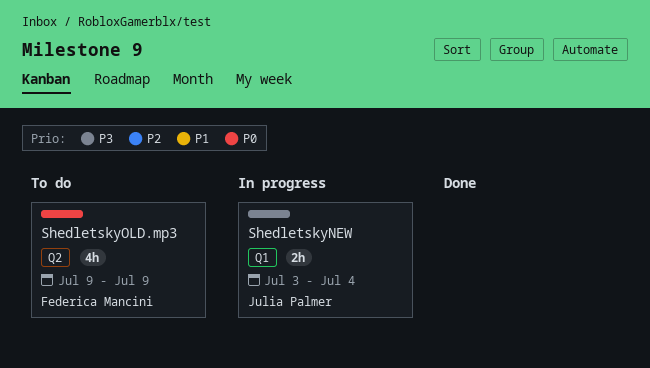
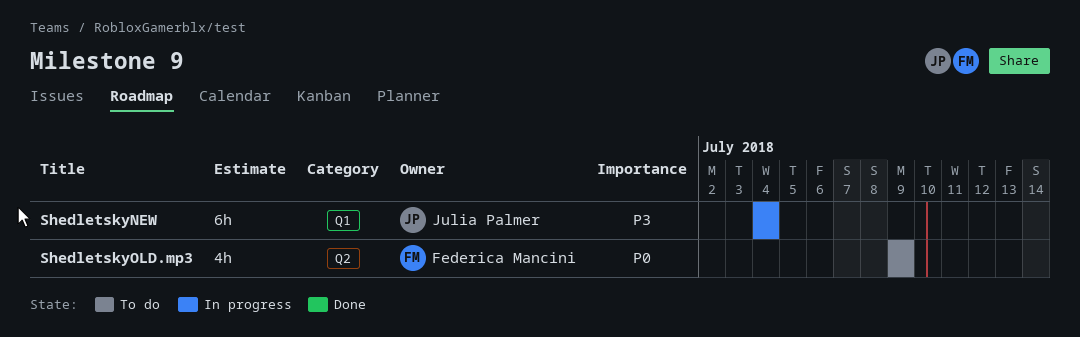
ShedletskyNEW, estimate: 2h -> 6h
ShedletskyNEW, start: Jul 3 -> Jul 4

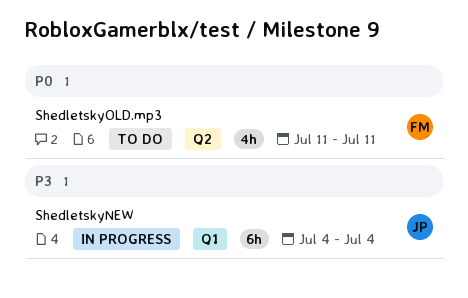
ShedletskyOLD.mp3, start: Jul 9 -> Jul 11
ShedletskyOLD.mp3, due: Jul 9 -> Jul 11

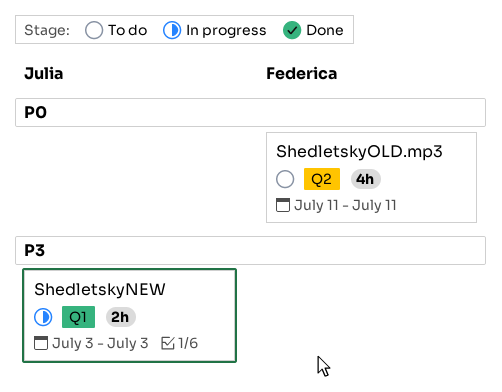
ShedletskyNEW, estimate: 6h -> 2h
ShedletskyNEW, start: Jul 4 -> Jul 3
ShedletskyNEW, due: Jul 4 -> Jul 3

